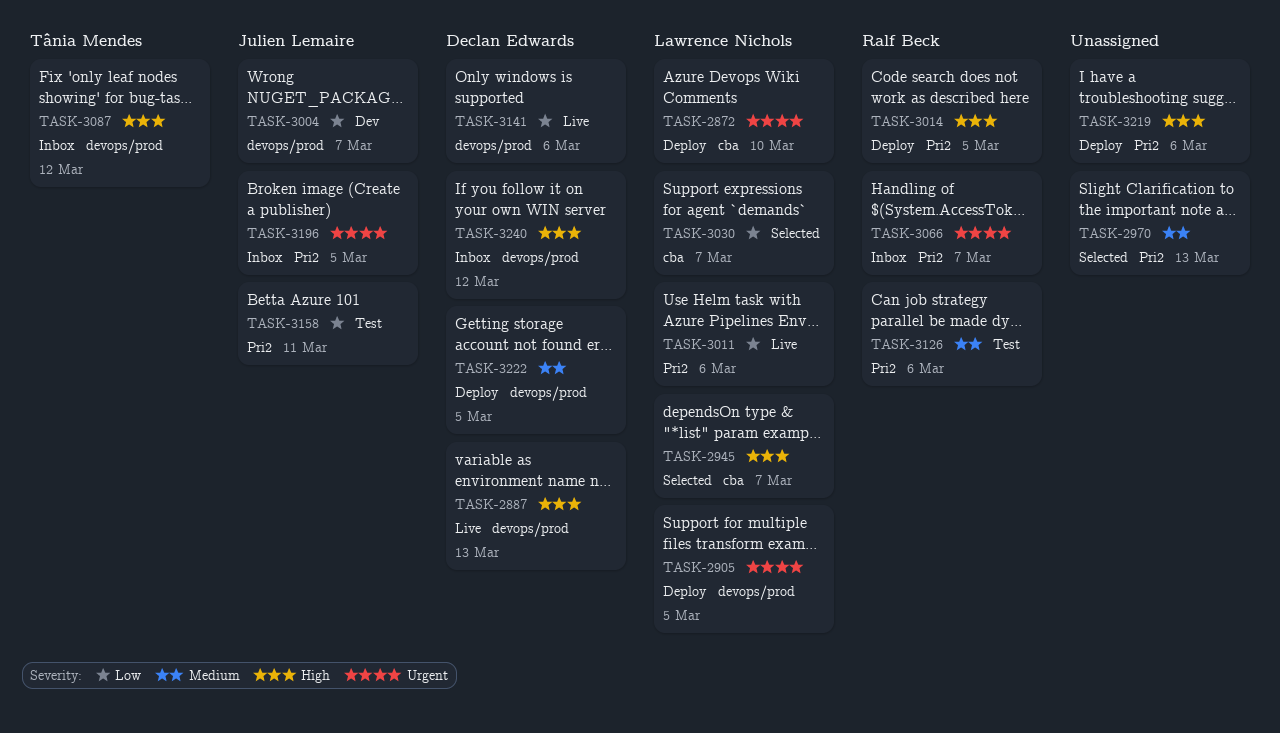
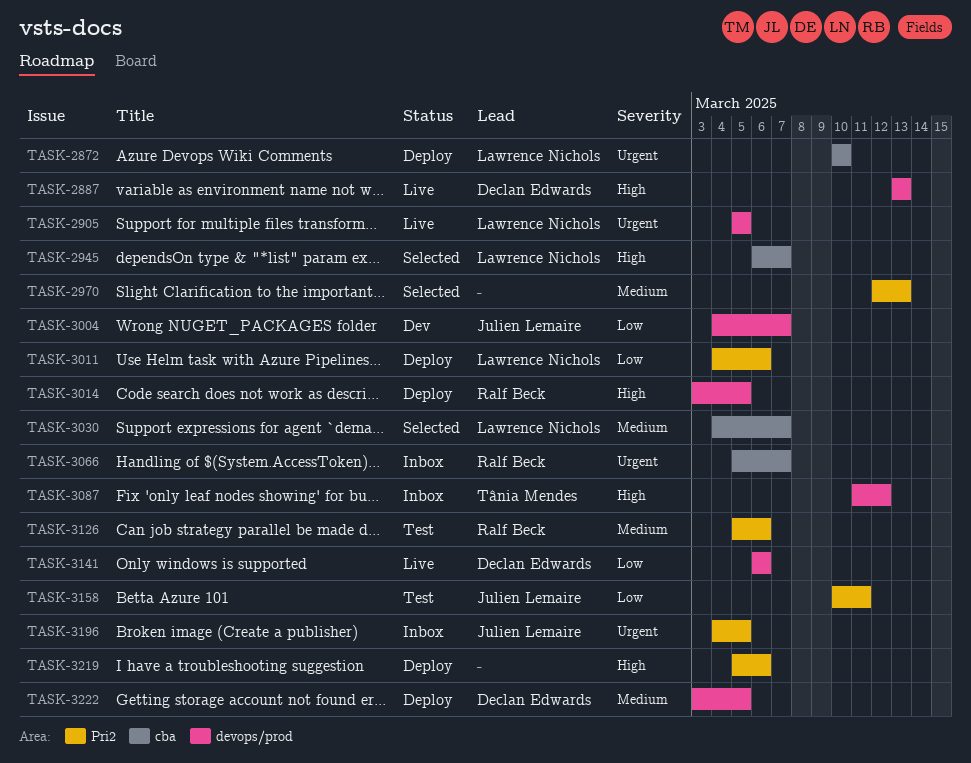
TASK-2905, status: Deploy -> Live
TASK-3011, status: Live -> Deploy
TASK-3014, label: Pri2 -> devops/prod
TASK-3030, priority: Low -> Medium
TASK-3066, label: Pri2 -> cba
TASK-3240: present -> none

